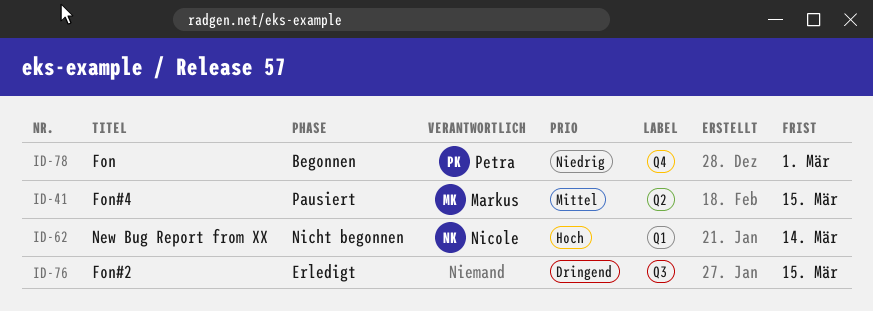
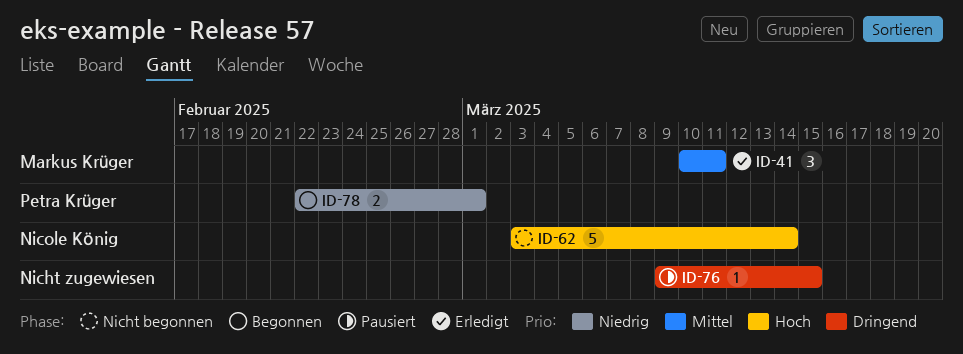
ID-41, status: Pausiert -> Erledigt
ID-41, due: Mar 15 -> Mar 11
ID-76, status: Erledigt -> Pausiert

